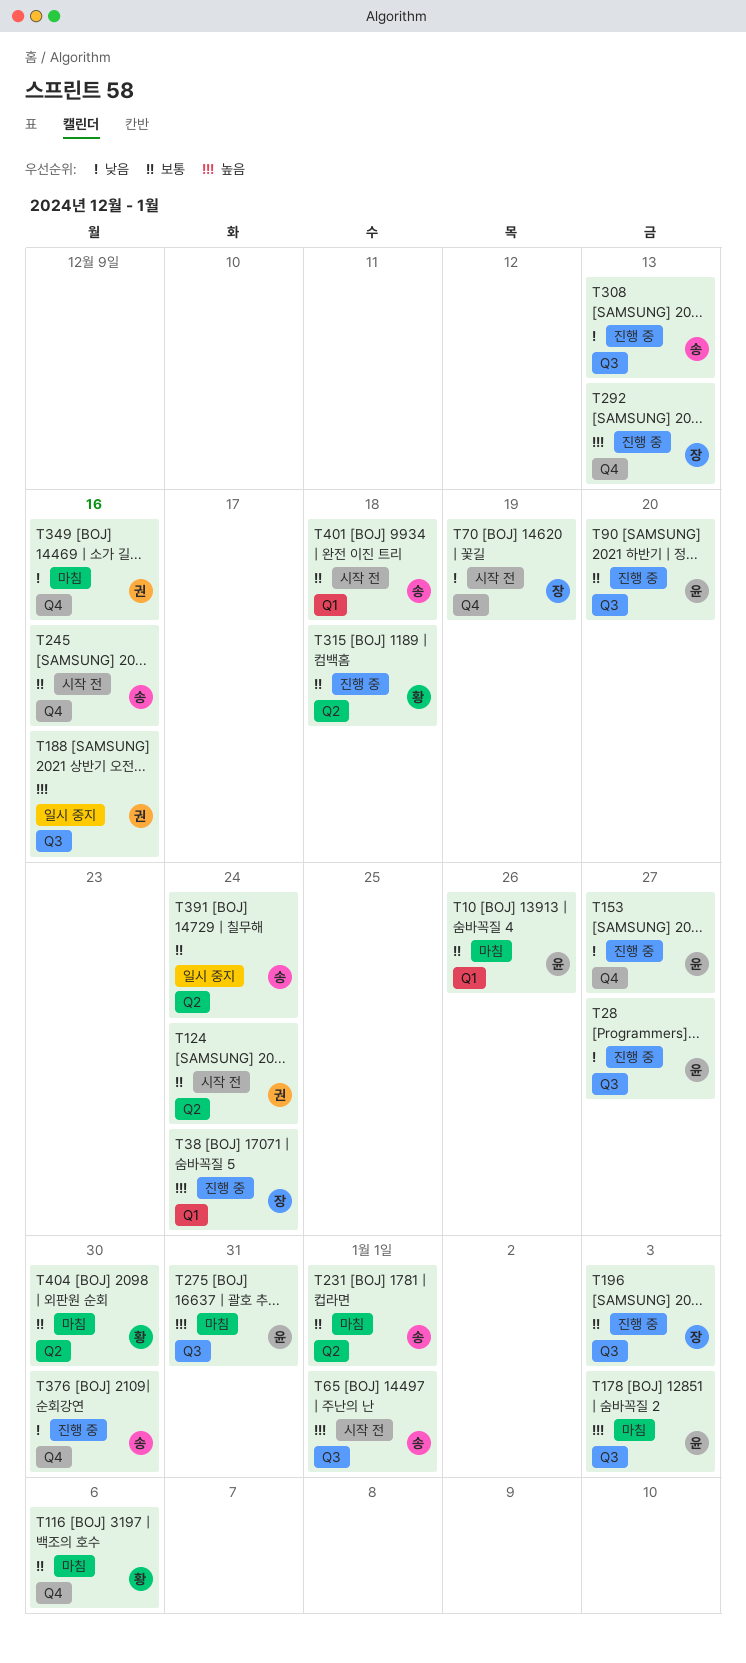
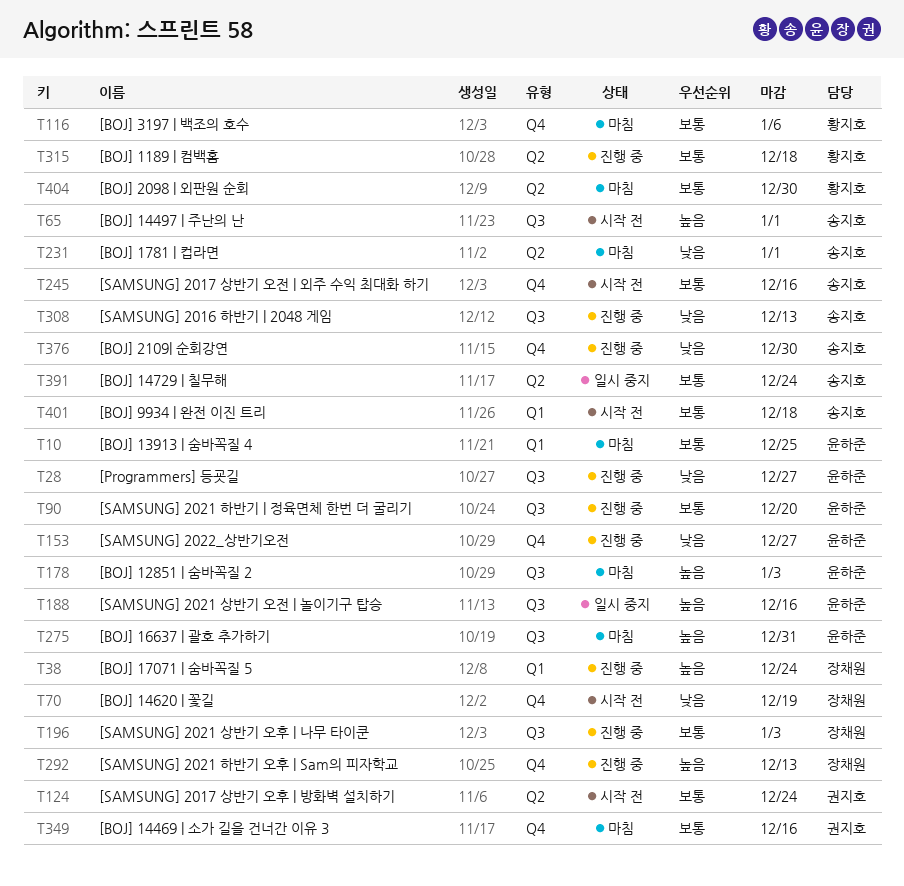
T10, due: Dec 26 -> Dec 25
T188, owner: 권지호 -> 윤하준
T231, priority: 보통 -> 낮음
T349, priority: 낮음 -> 보통

